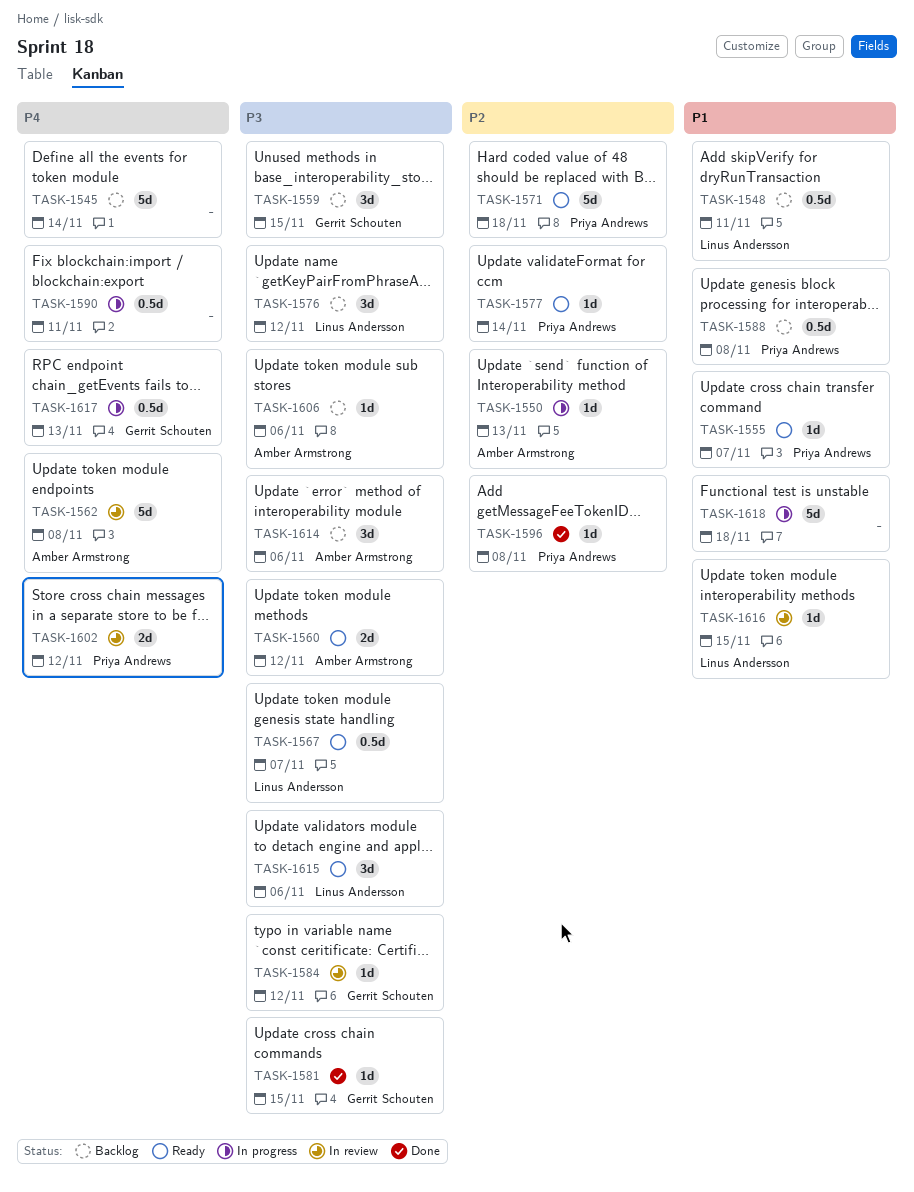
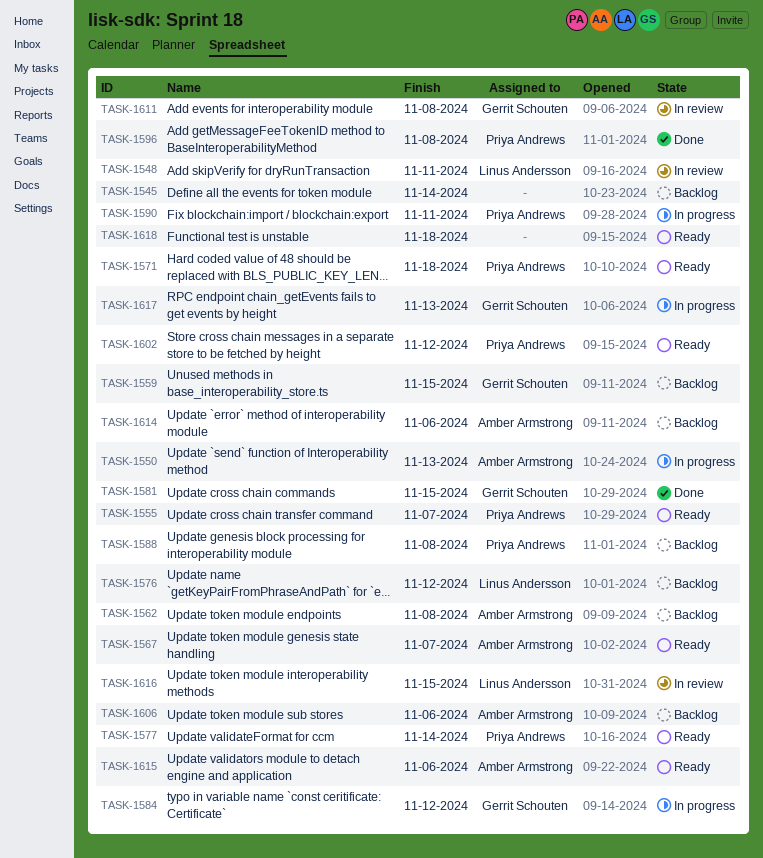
TASK-1548, status: Backlog -> In review
TASK-1560: present -> none
TASK-1562, status: In review -> Backlog
TASK-1567, owner: Linus Andersson -> Amber Armstrong
TASK-1584, status: In review -> In progress
TASK-1590, owner: none -> Priya Andrews
TASK-1602, status: In review -> Ready
TASK-1611: none -> present
TASK-1615, owner: Linus Andersson -> Amber Armstrong
TASK-1618, status: In progress -> Ready

